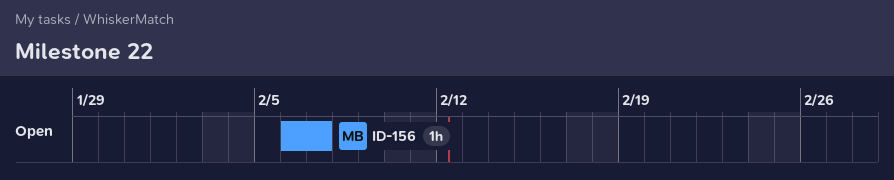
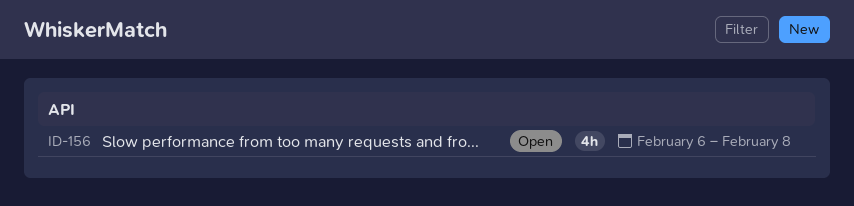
ID-156, estimate: 1h -> 4h
ID-156, due: Feb 7 -> Feb 8

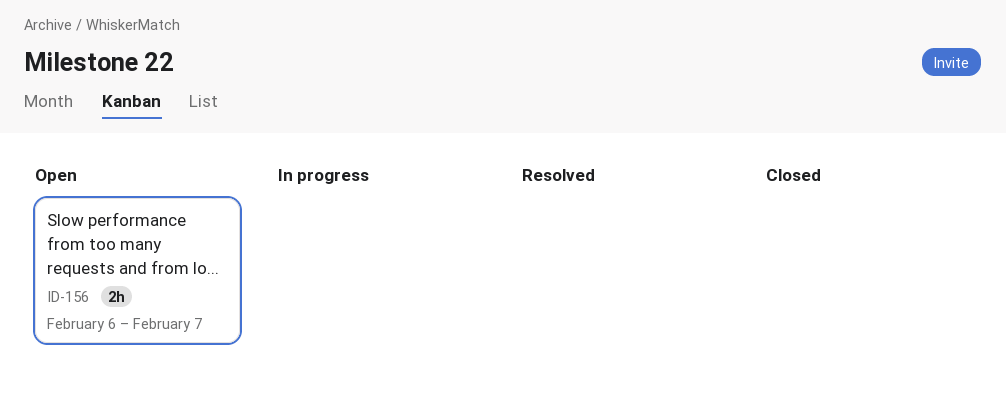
ID-156, estimate: 4h -> 2h
ID-156, due: Feb 8 -> Feb 7

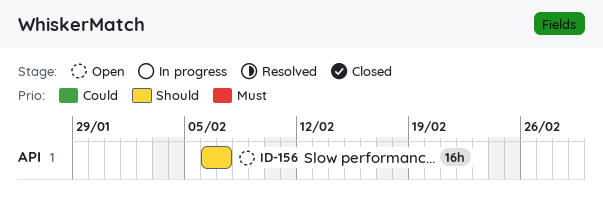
ID-156, estimate: 2h -> 16h

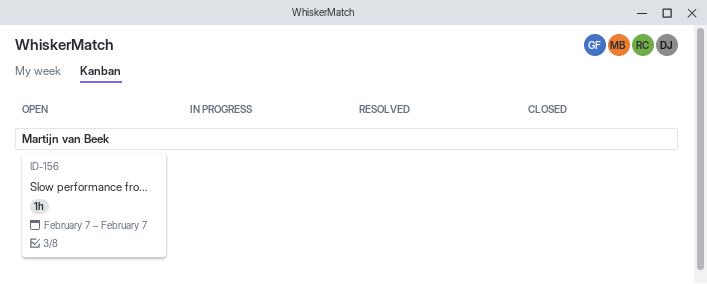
ID-156, estimate: 16h -> 1h
ID-156, start: Feb 6 -> Feb 7

